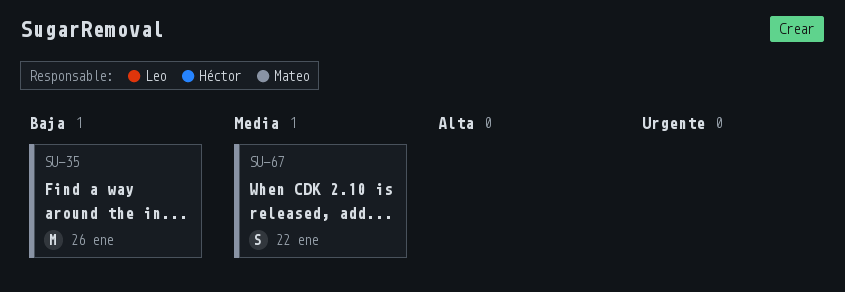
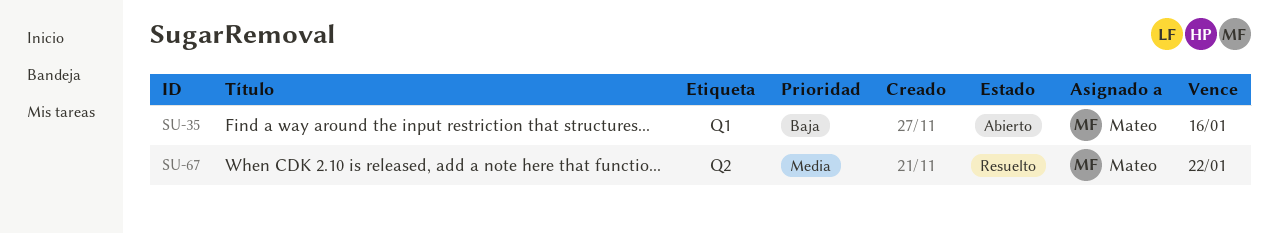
SU-35, due: Jan 26 -> Jan 16

